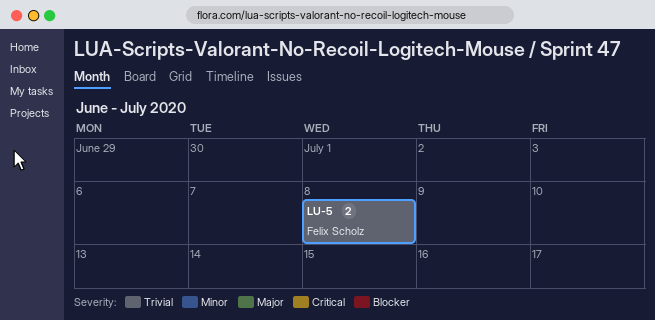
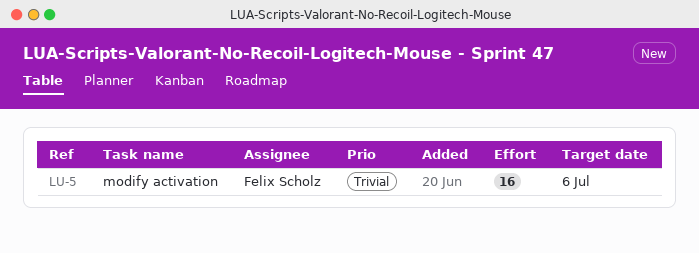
LU-5, estimate: 2 -> 16
LU-5, due: Jul 8 -> Jul 6

